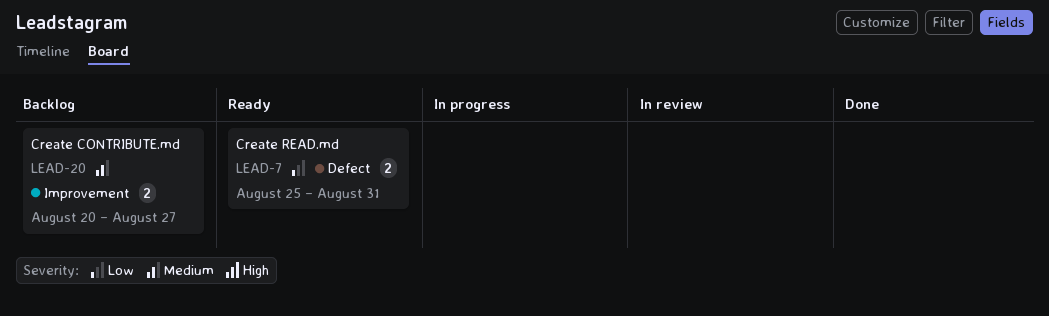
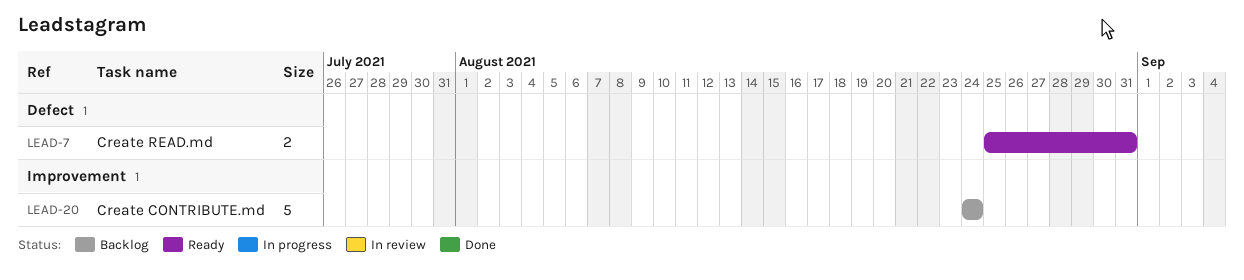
LEAD-20, estimate: 2 -> 5
LEAD-20, start: Aug 20 -> Aug 24
LEAD-20, due: Aug 27 -> Aug 24

